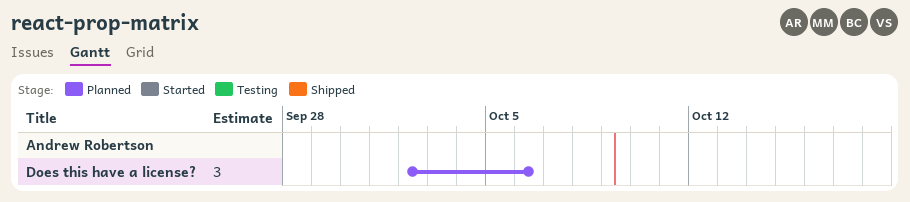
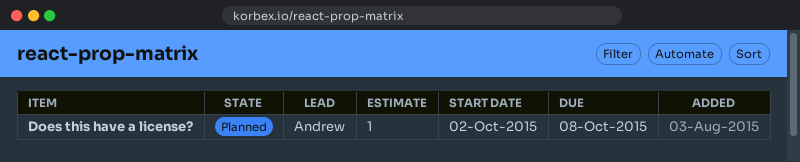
Does this have a license?, estimate: 3 -> 1
Does this have a license?, due: Oct 6 -> Oct 8

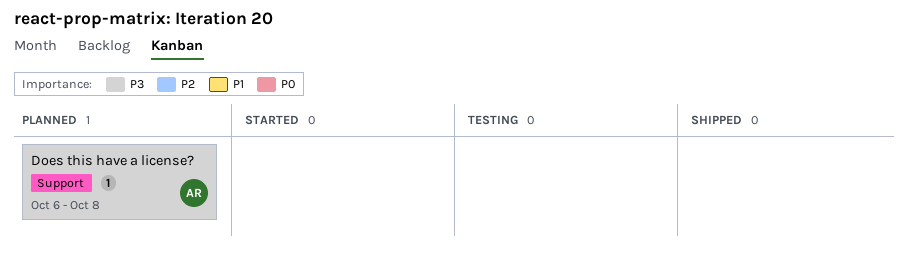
Does this have a license?, start: Oct 2 -> Oct 6

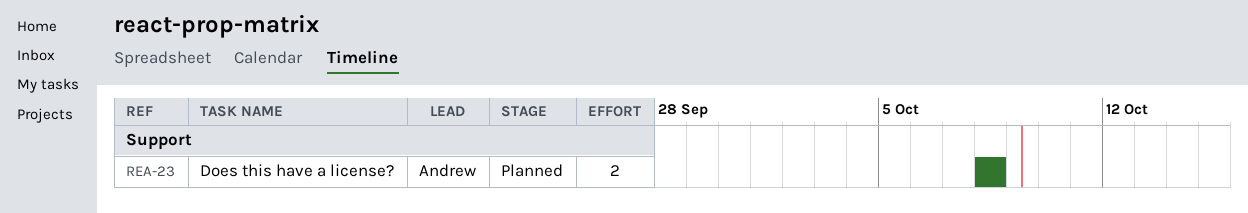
Does this have a license?, estimate: 1 -> 2
Does this have a license?, start: Oct 6 -> Oct 8

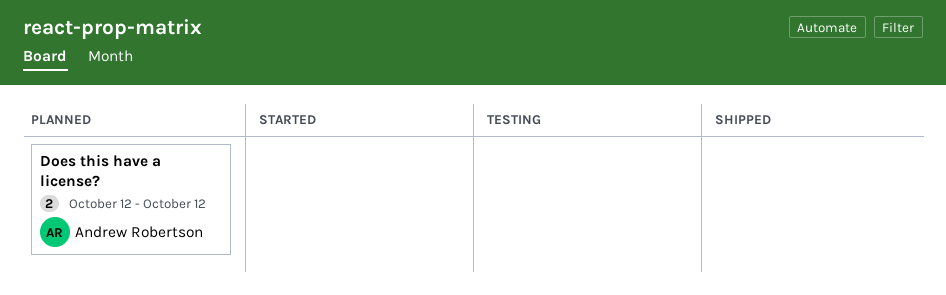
Does this have a license?, start: Oct 8 -> Oct 12
Does this have a license?, due: Oct 8 -> Oct 12

